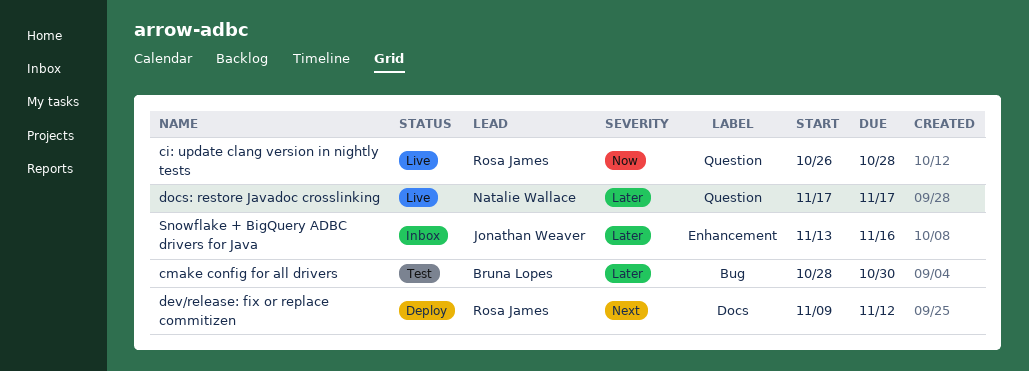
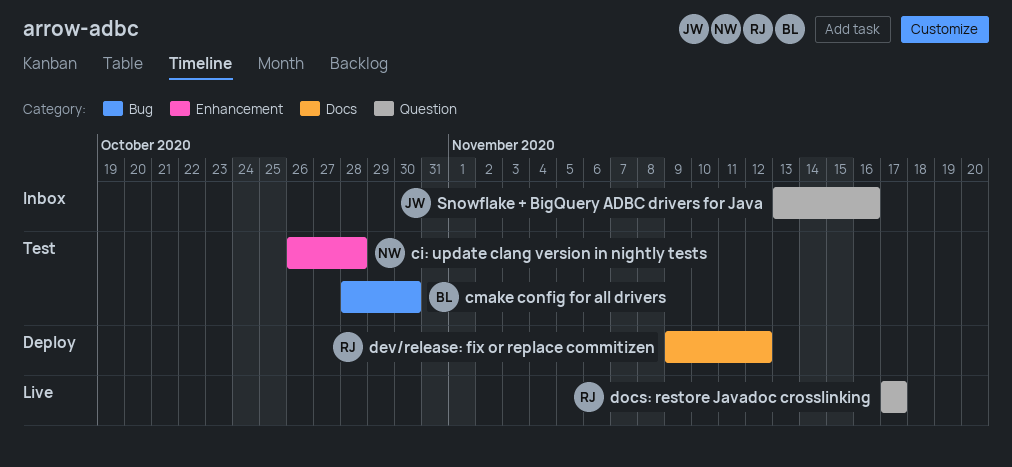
ci: update clang version in nightly tests, status: Live -> Test
ci: update clang version in nightly tests, owner: Rosa James -> Natalie Wallace
ci: update clang version in nightly tests, label: Question -> Enhancement
docs: restore Javadoc crosslinking, owner: Natalie Wallace -> Rosa James
Snowflake + BigQuery ADBC drivers for Java, label: Enhancement -> Question

